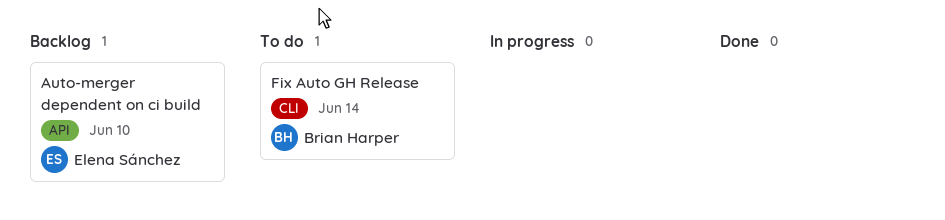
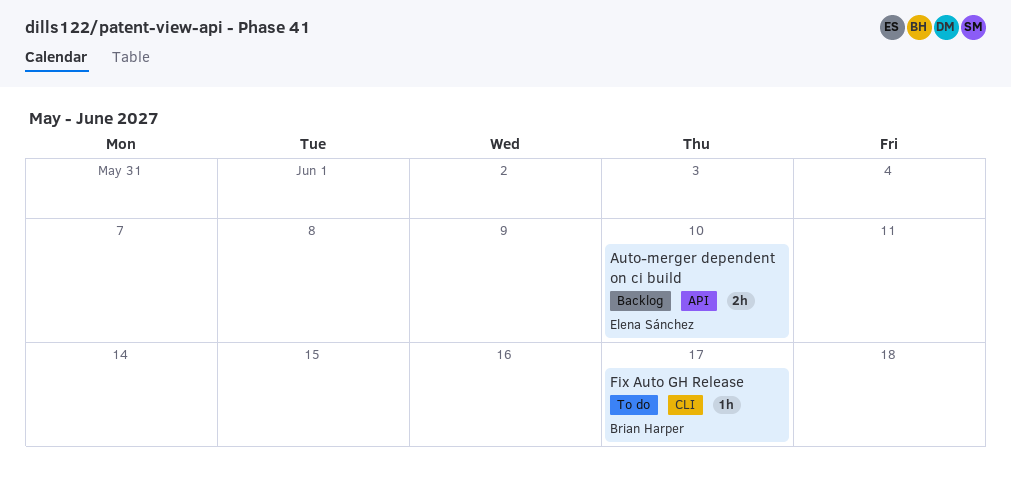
Fix Auto GH Release, due: Jun 14 -> Jun 17

